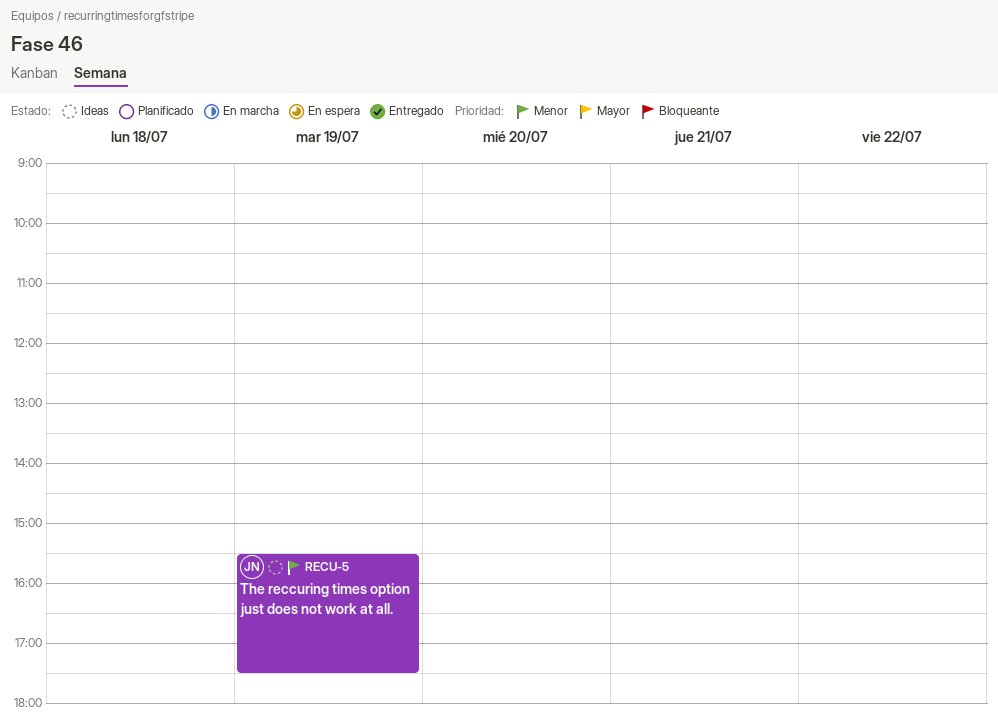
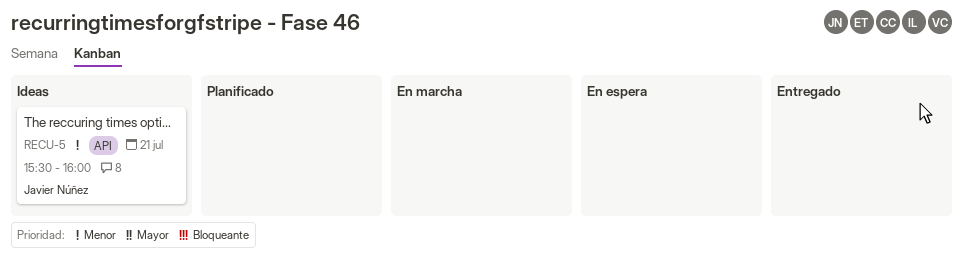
RECU-5, day: Jul 19 -> Jul 21
RECU-5, ends: 17:30 -> 16:00

